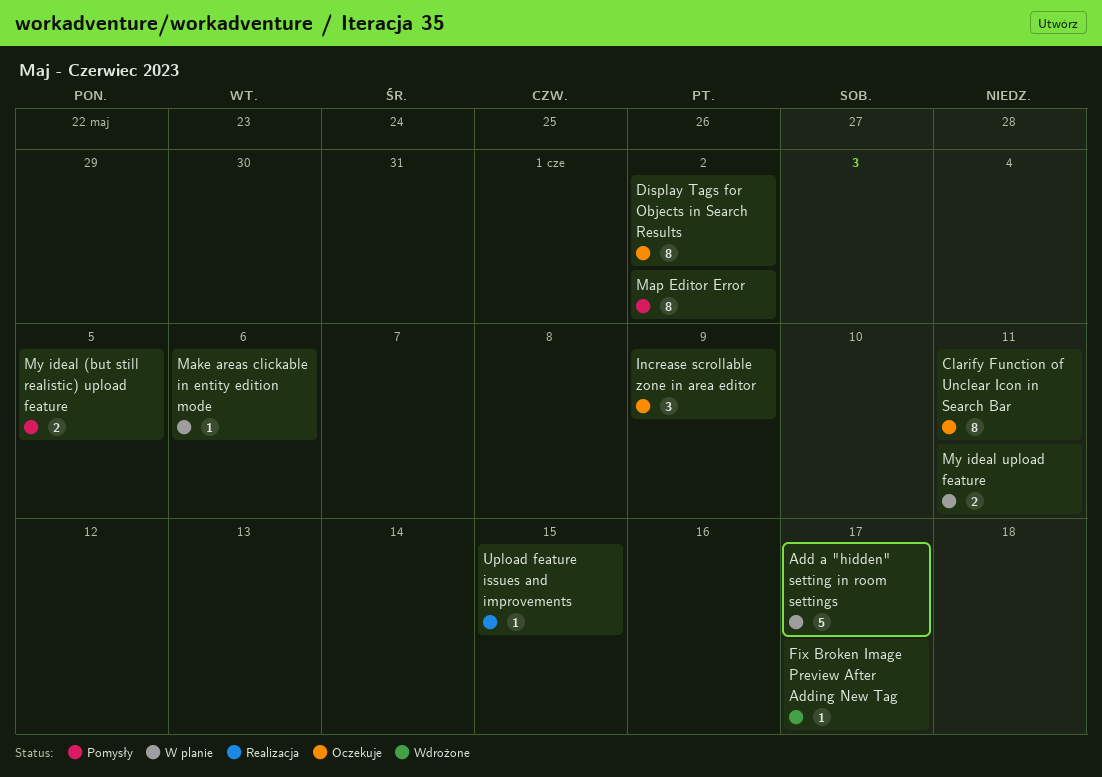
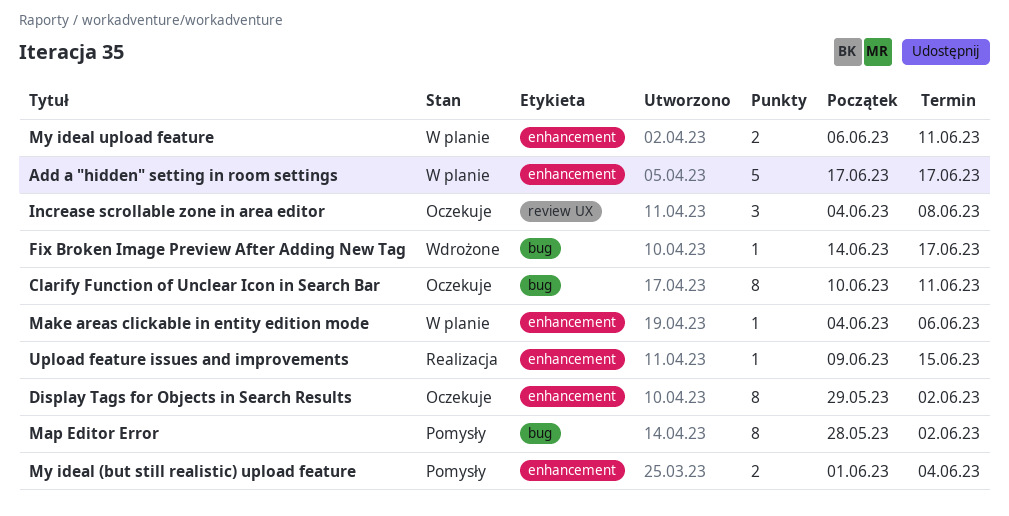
Increase scrollable zone in area editor, due: Jun 9 -> Jun 8
My ideal (but still realistic) upload feature, due: Jun 5 -> Jun 4

